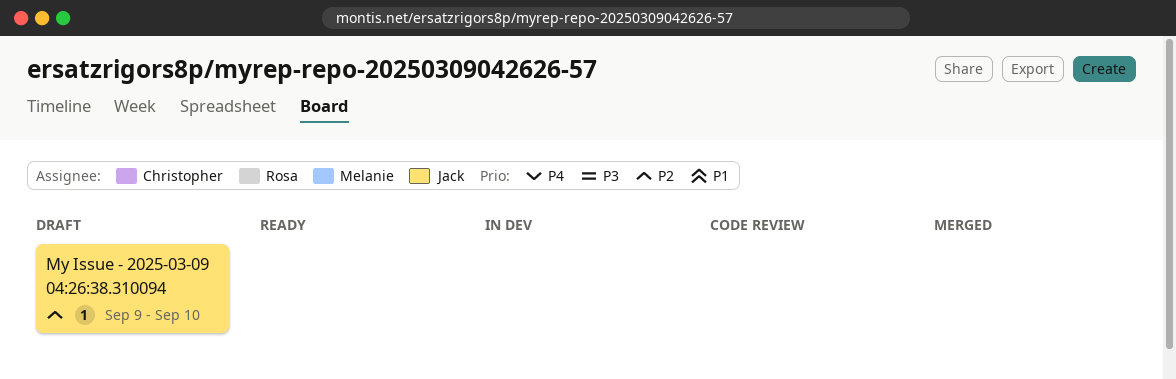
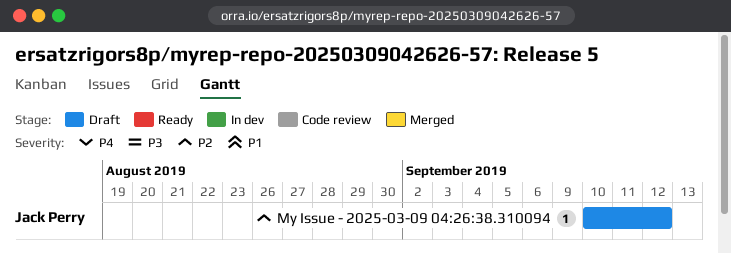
My Issue - 2025-03-09 04:26:38.310094, start: Sep 9 -> Sep 10
My Issue - 2025-03-09 04:26:38.310094, due: Sep 10 -> Sep 12

